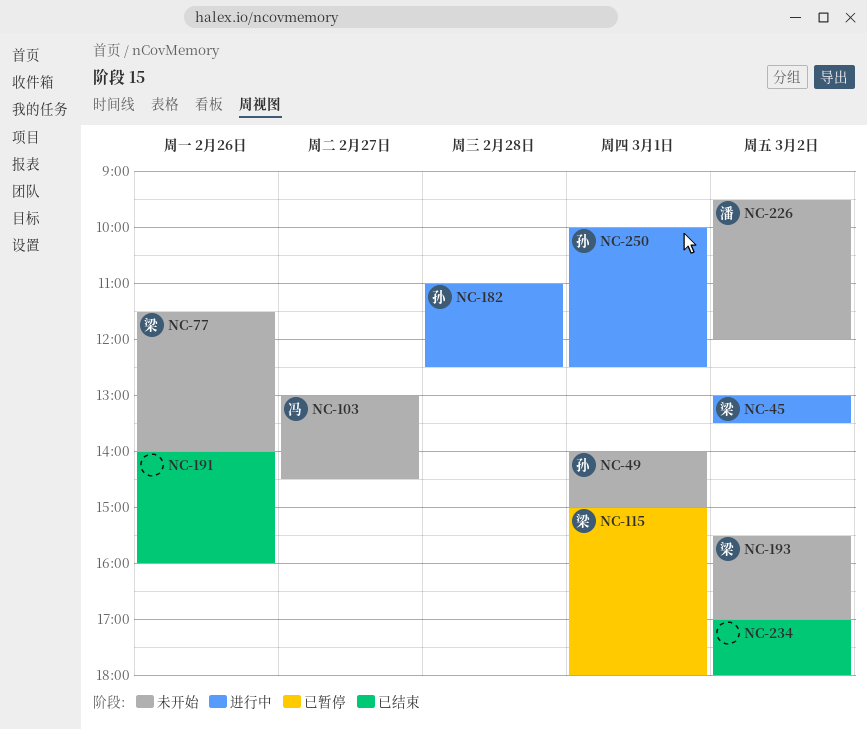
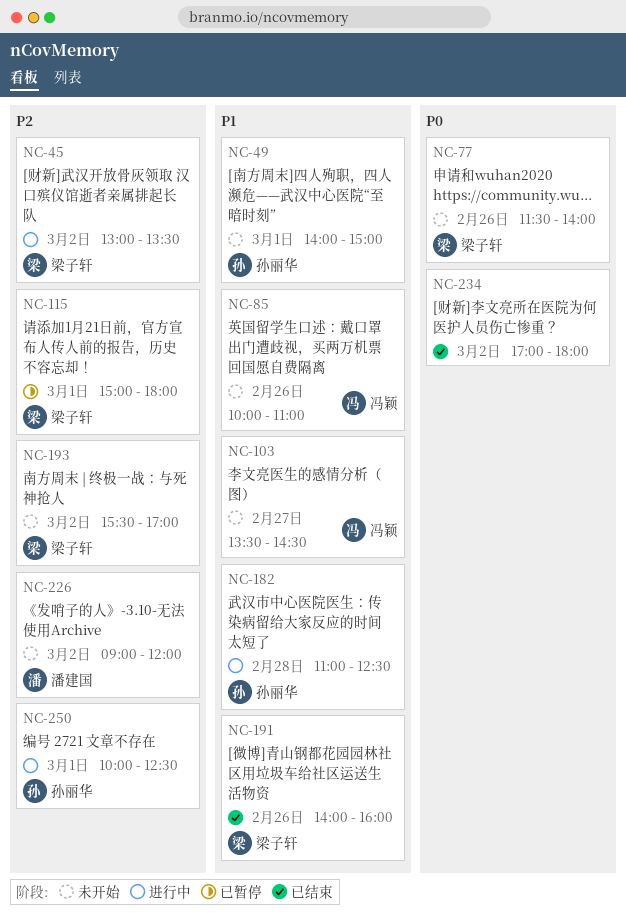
NC-85: none -> present
NC-103, begins: 13:00 -> 13:30
NC-191, owner: none -> 梁子轩
NC-226, begins: 09:30 -> 09:00

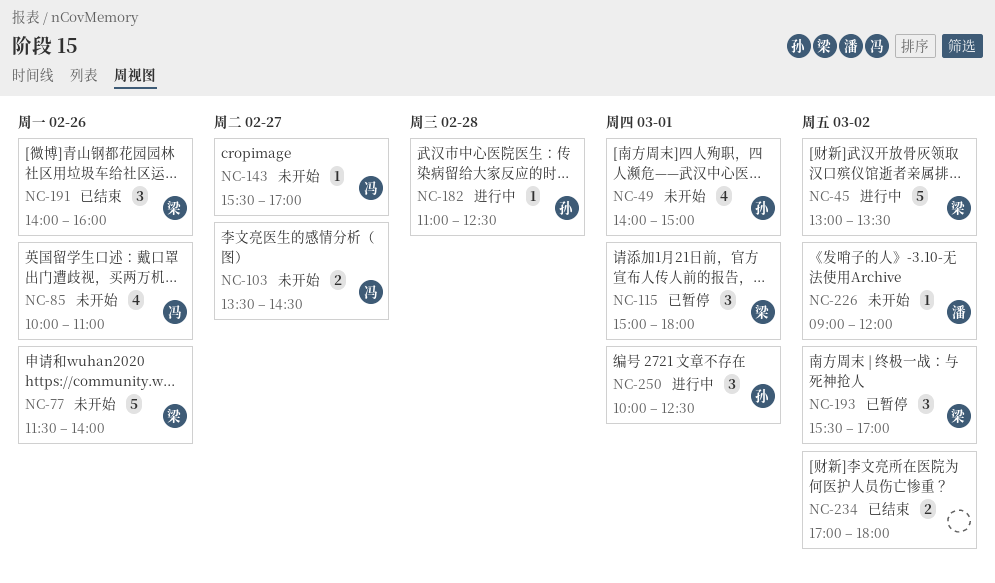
NC-143: none -> present
NC-193, status: 未开始 -> 已暂停

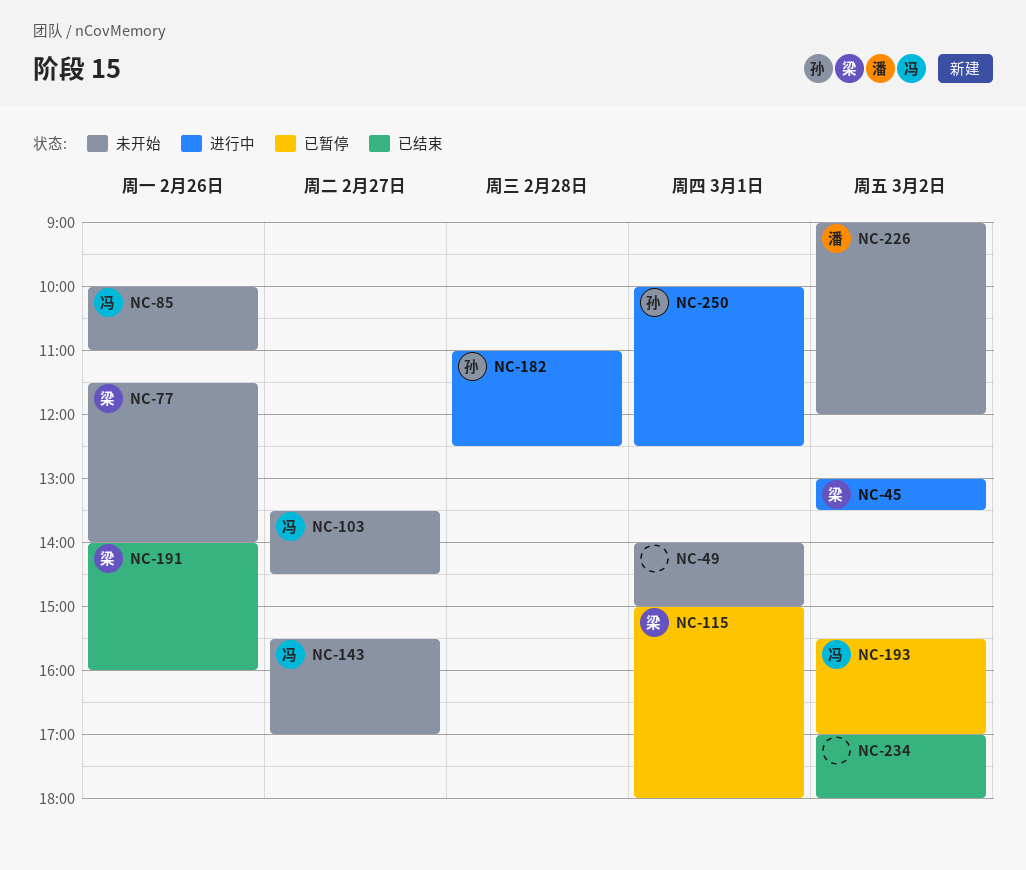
NC-49, owner: 孙 -> none
NC-193, owner: 梁 -> 冯

